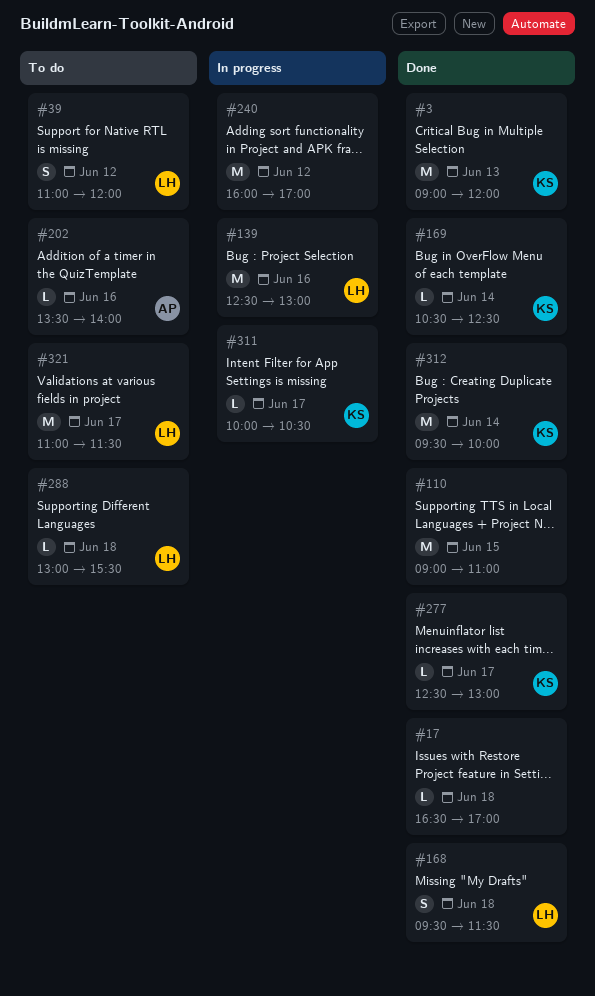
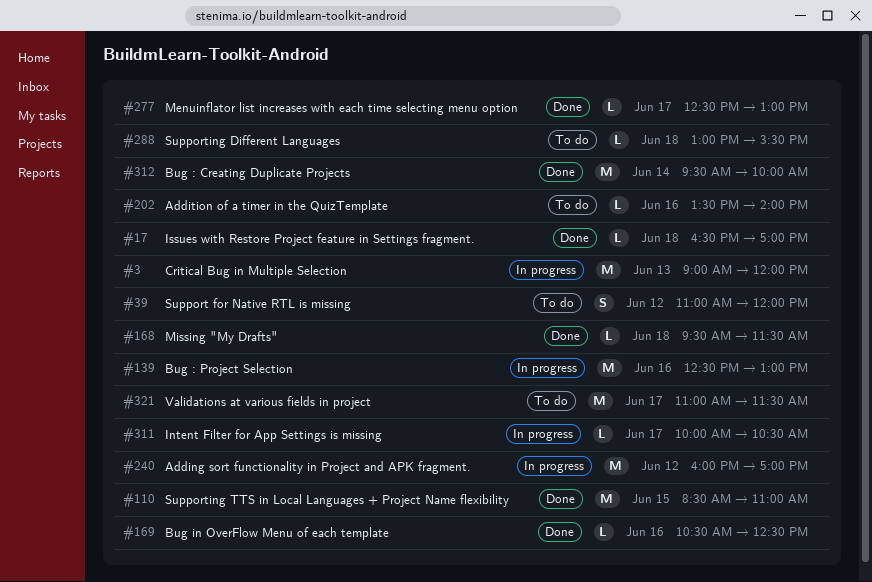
#3, status: Done -> In progress
#110, begins: 09:00 -> 08:30
#168, estimate: S -> L
#169, day: Jun 14 -> Jun 16

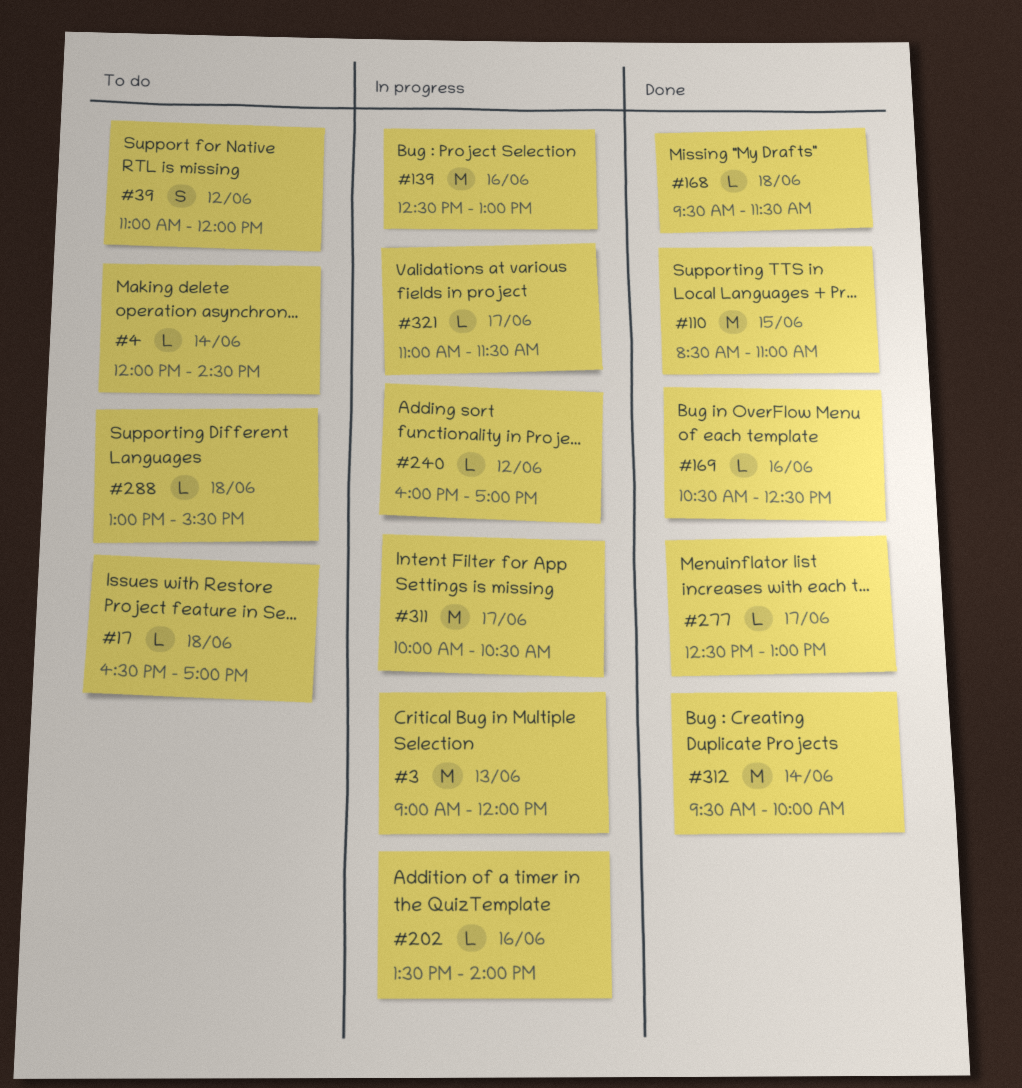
#4: none -> present
#17, status: Done -> To do
#202, status: To do -> In progress
#240, estimate: M -> L
#311, estimate: L -> M
#321, status: To do -> In progress
#321, estimate: M -> L

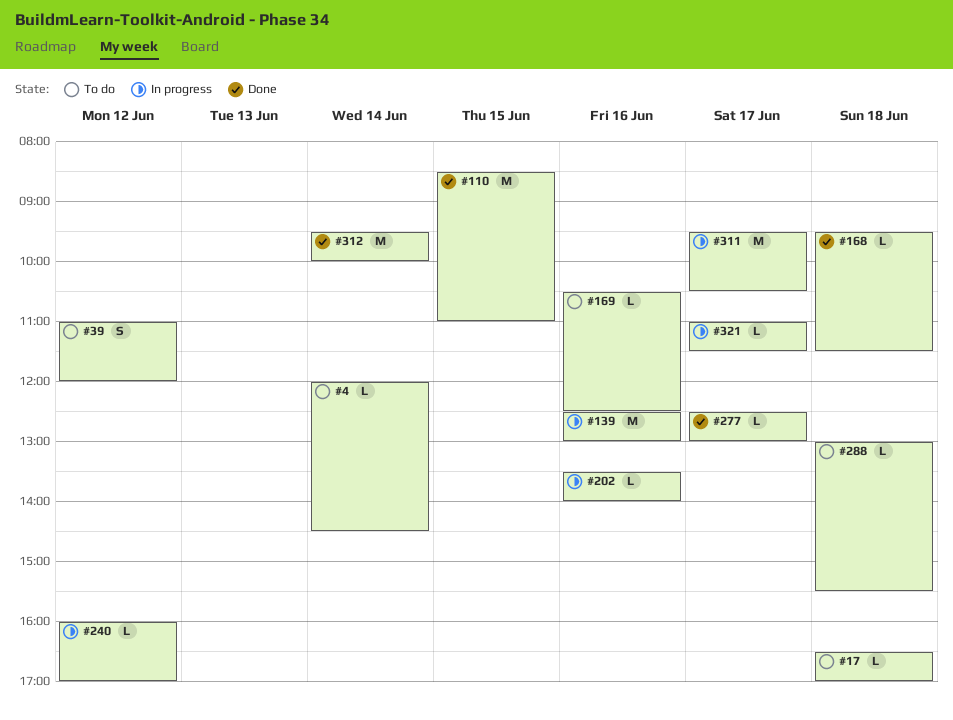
#3: present -> none
#169, status: Done -> To do
#311, begins: 10:00 -> 09:30

